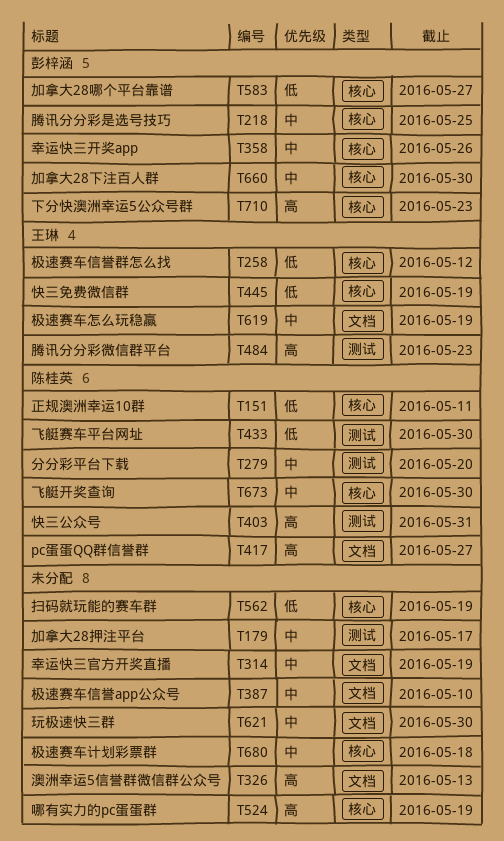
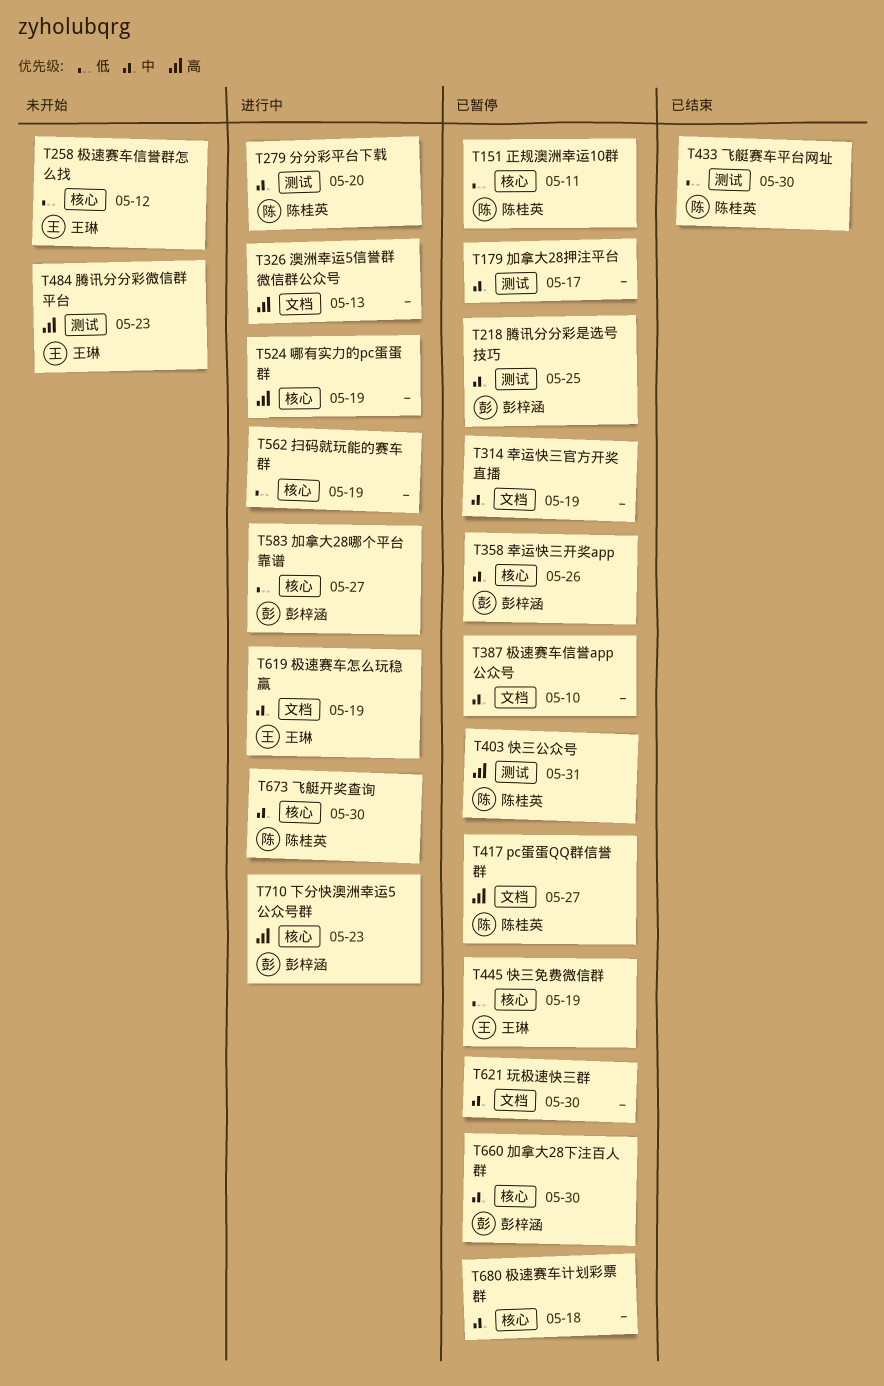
T218, label: 核心 -> 测试

